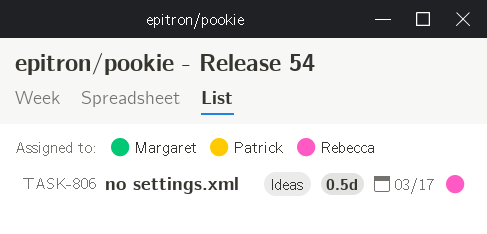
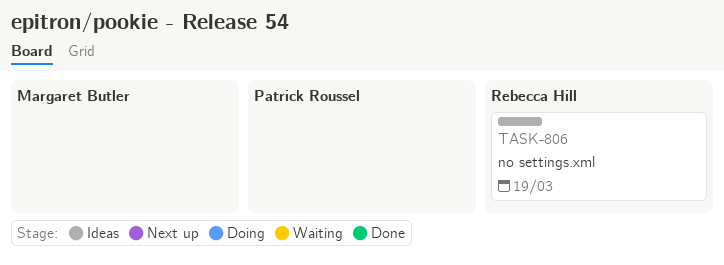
TASK-806, due: Mar 17 -> Mar 19

